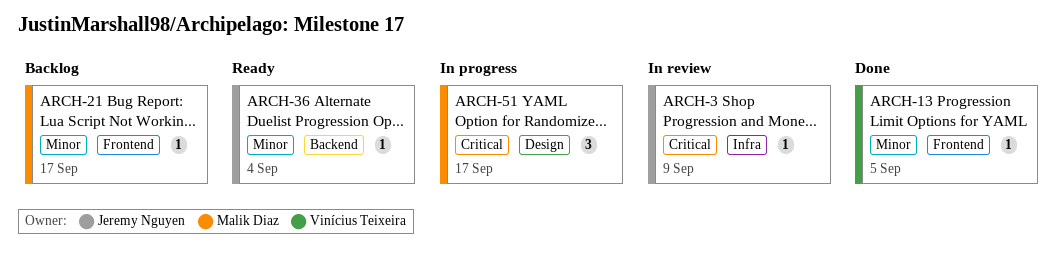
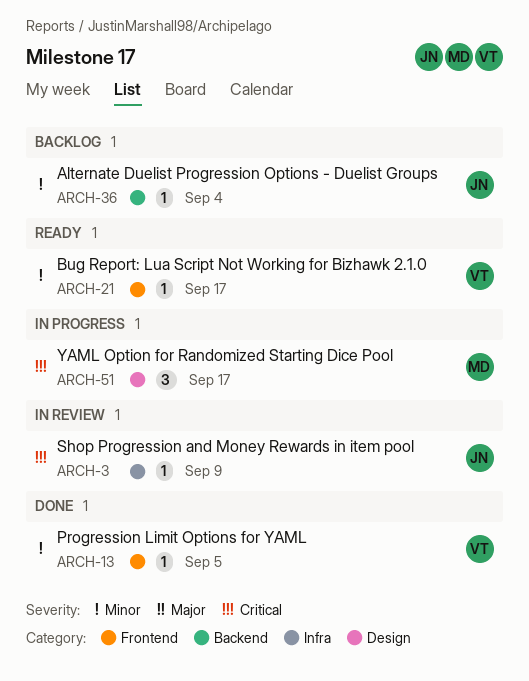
ARCH-21, status: Backlog -> Ready
ARCH-21, owner: Malik Diaz -> Vinícius Teixeira
ARCH-36, status: Ready -> Backlog

